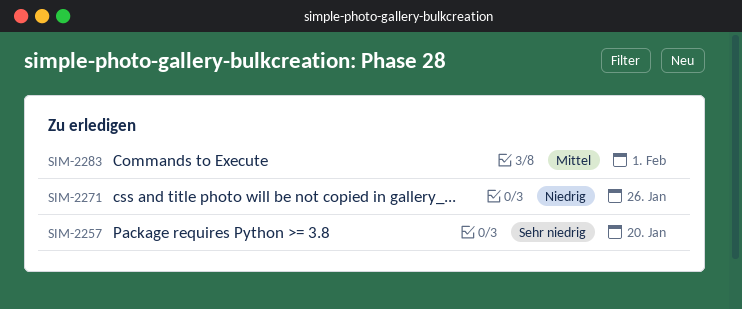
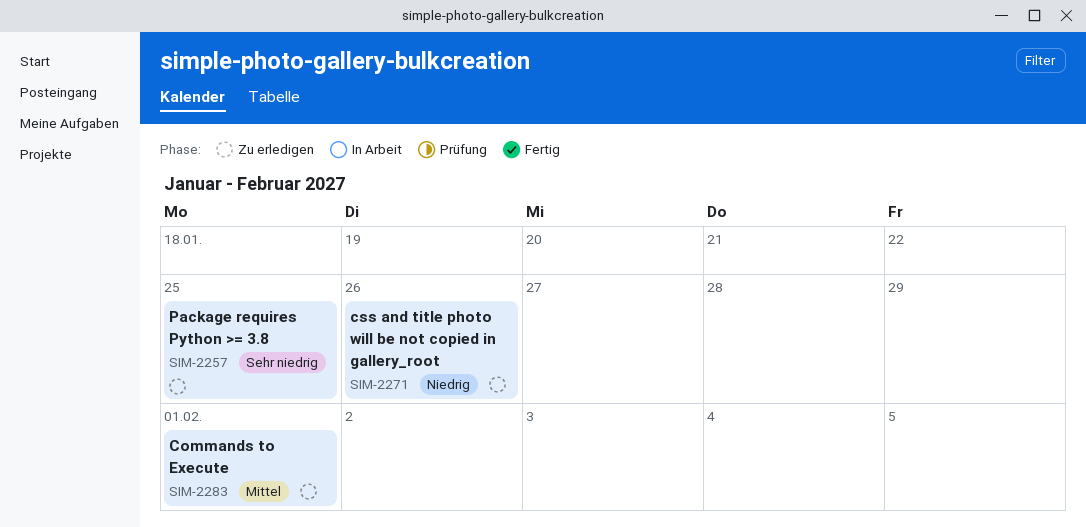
SIM-2257, due: Jan 20 -> Jan 25

